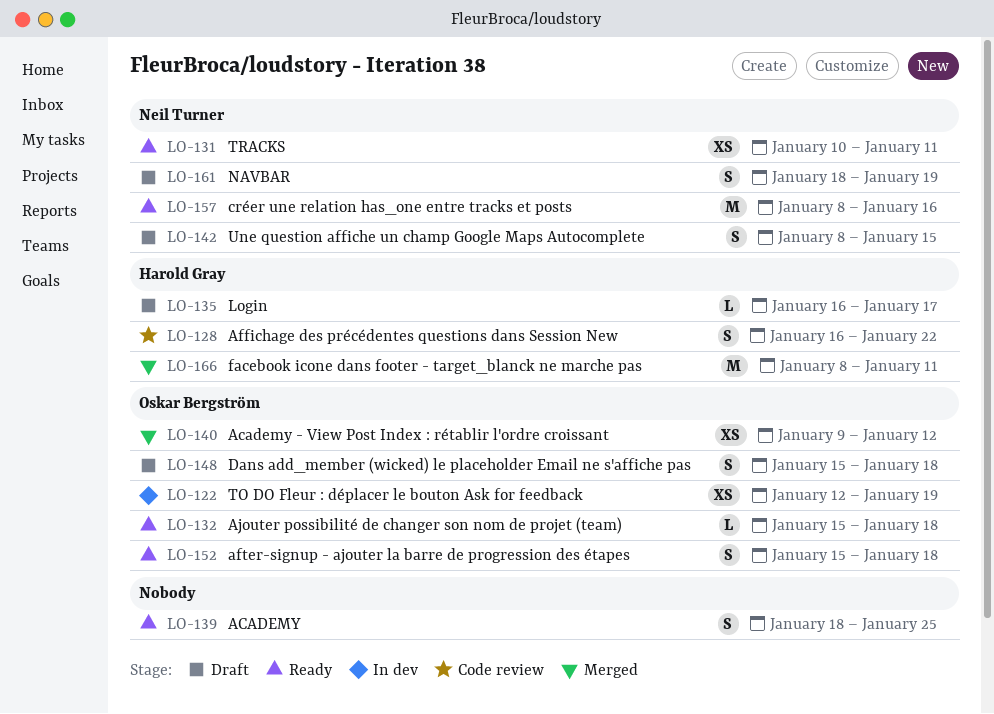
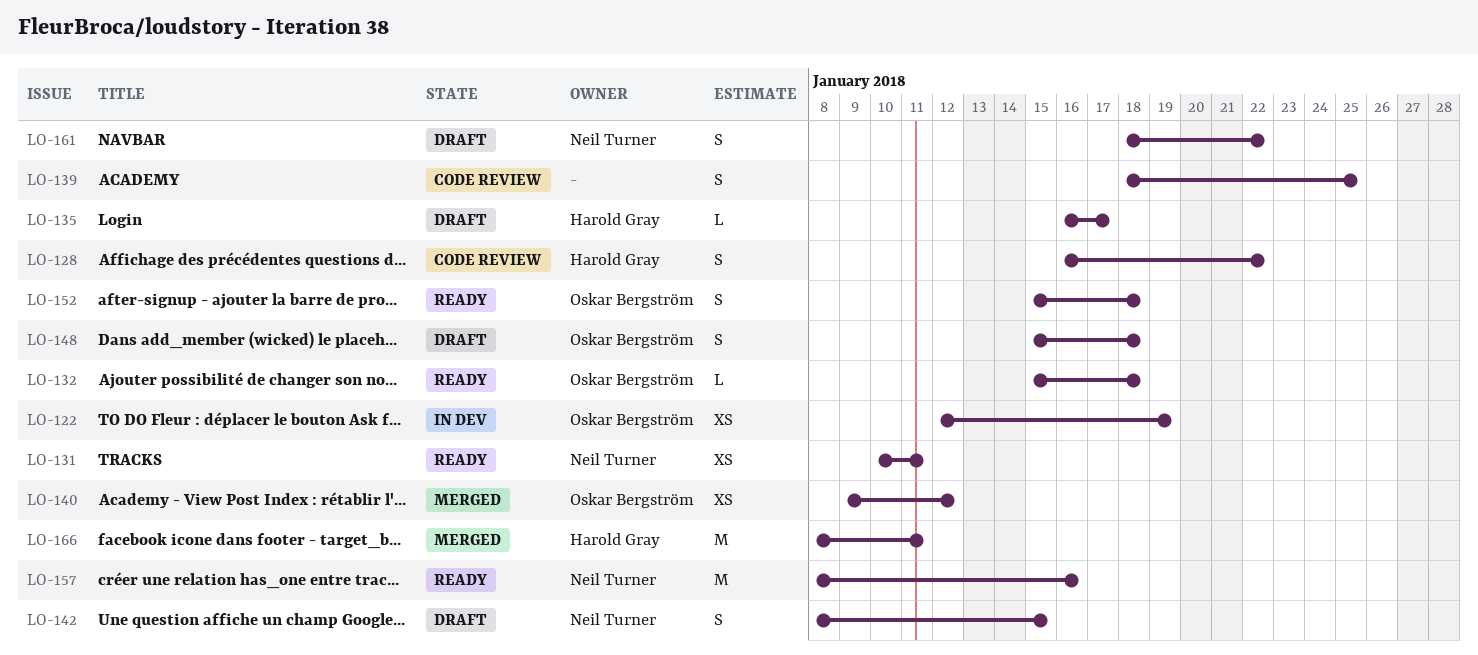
LO-139, status: Ready -> Code review
LO-161, due: Jan 19 -> Jan 22

